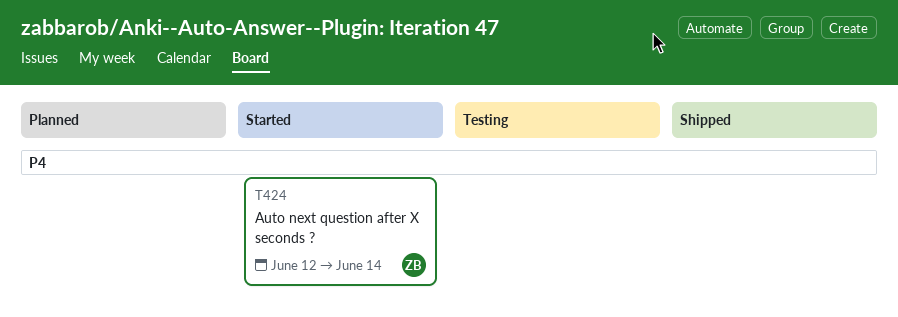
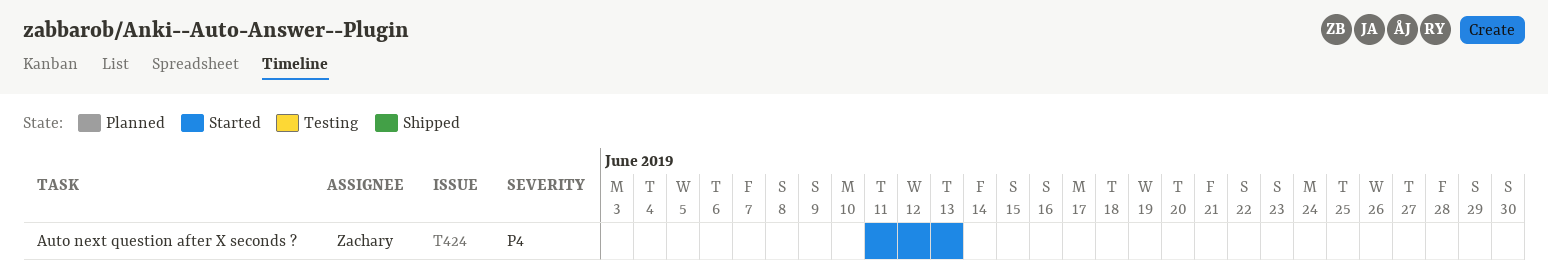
T424, start: Jun 12 -> Jun 11
T424, due: Jun 14 -> Jun 13

